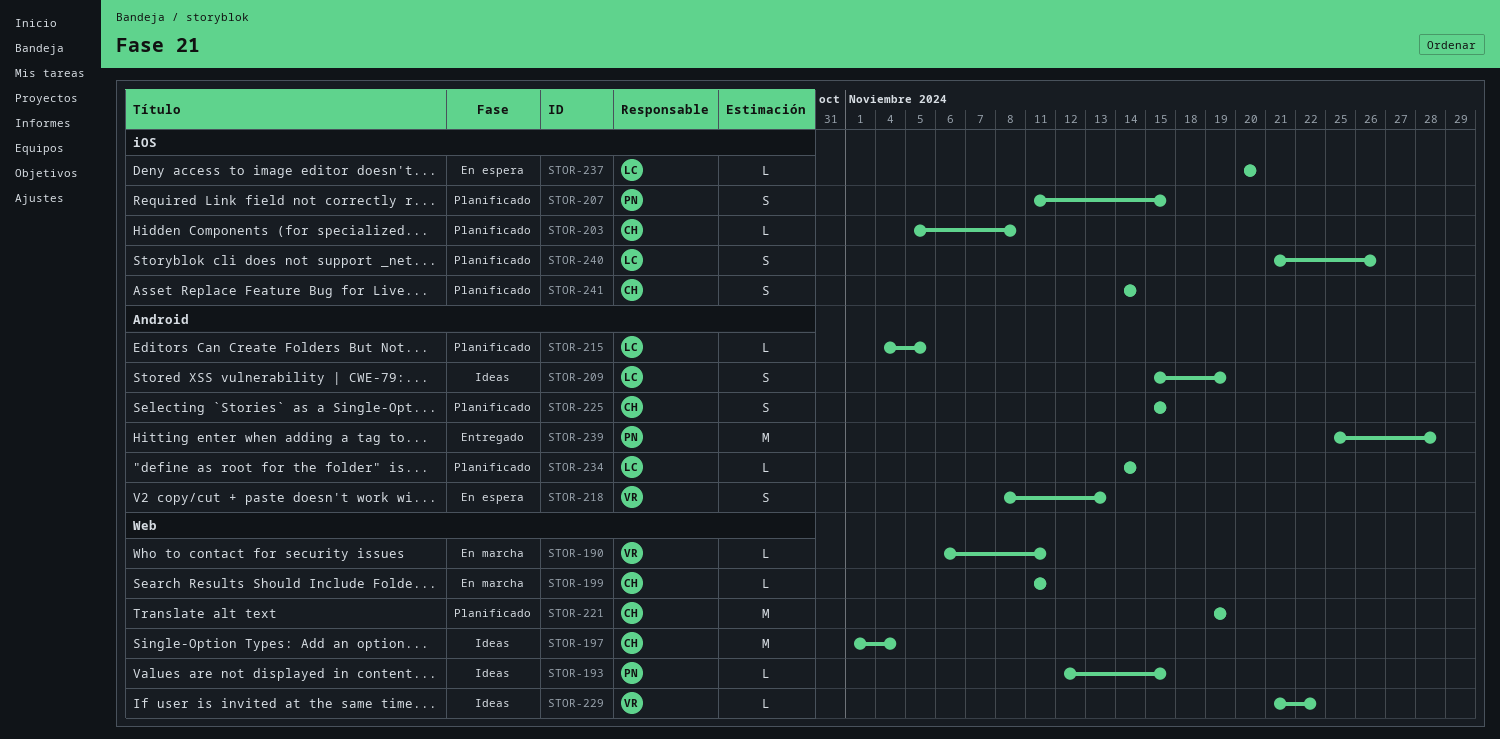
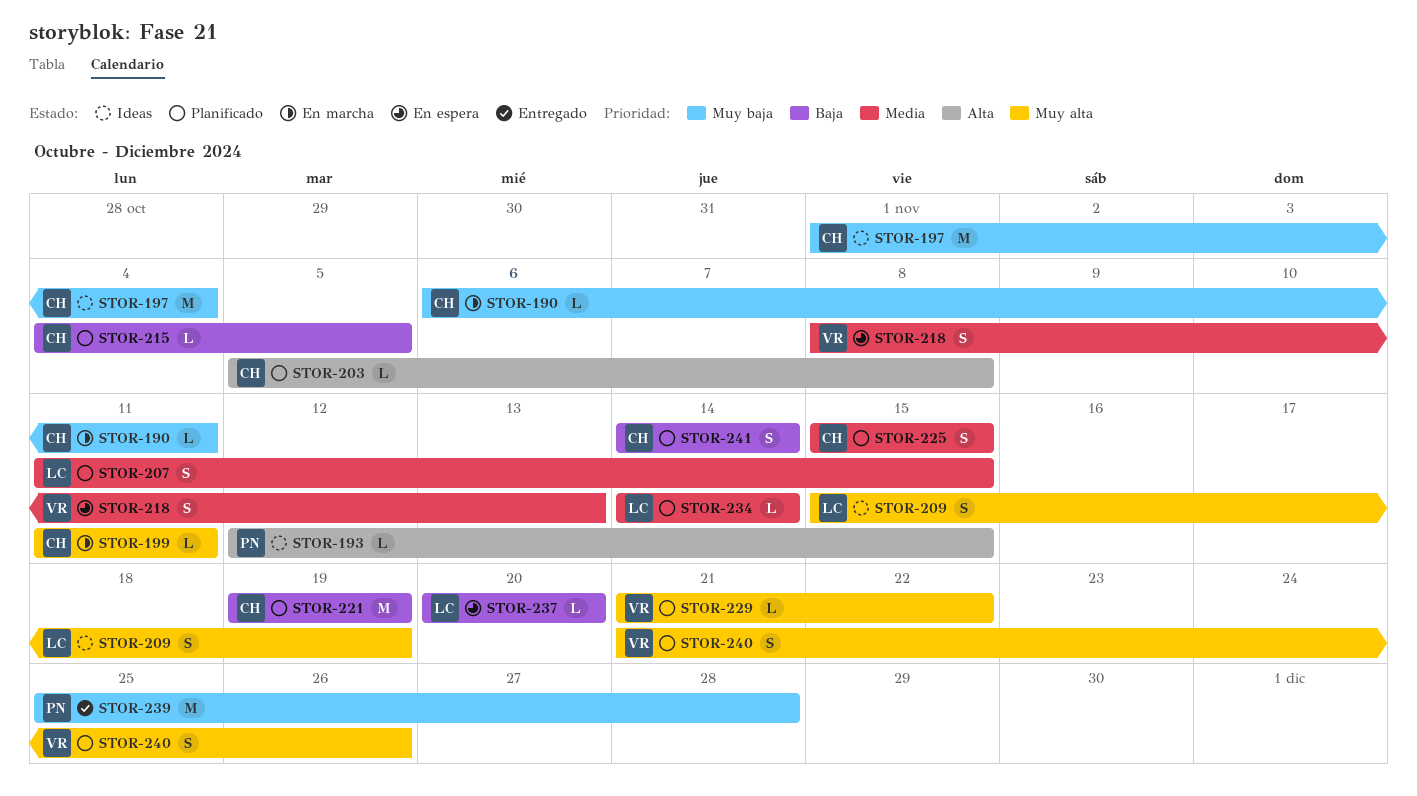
STOR-190, owner: VR -> CH
STOR-207, owner: PN -> LC
STOR-215, owner: LC -> CH
STOR-229, status: Ideas -> Planificado
STOR-240, owner: LC -> VR

